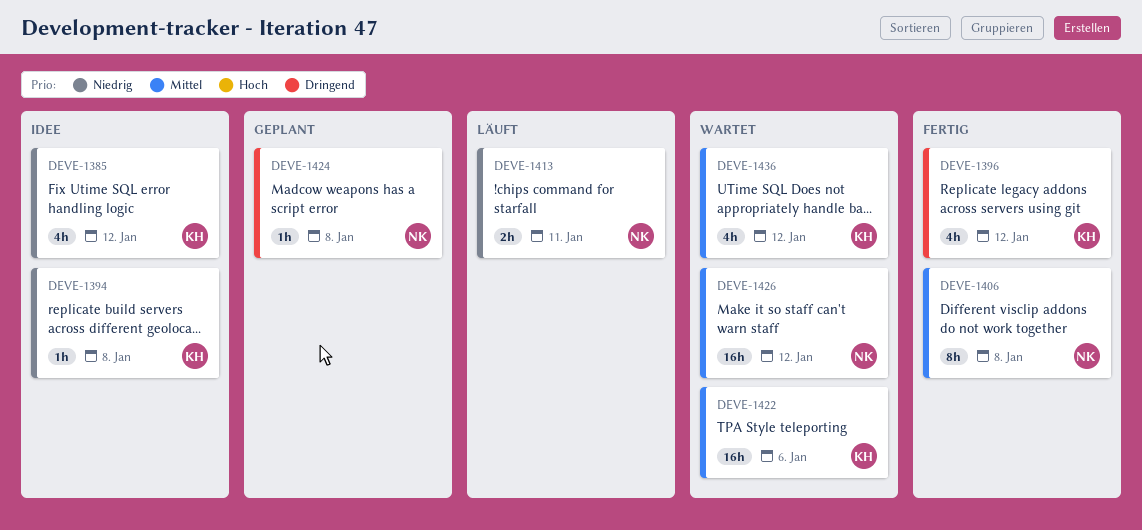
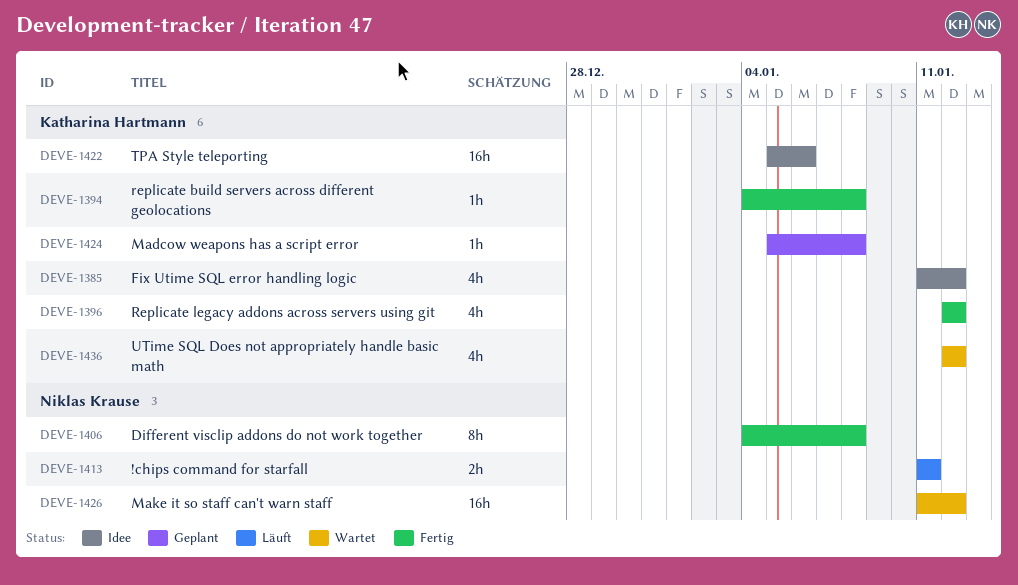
DEVE-1394, status: Idee -> Fertig
DEVE-1422, status: Wartet -> Idee
DEVE-1424, owner: Niklas Krause -> Katharina Hartmann

